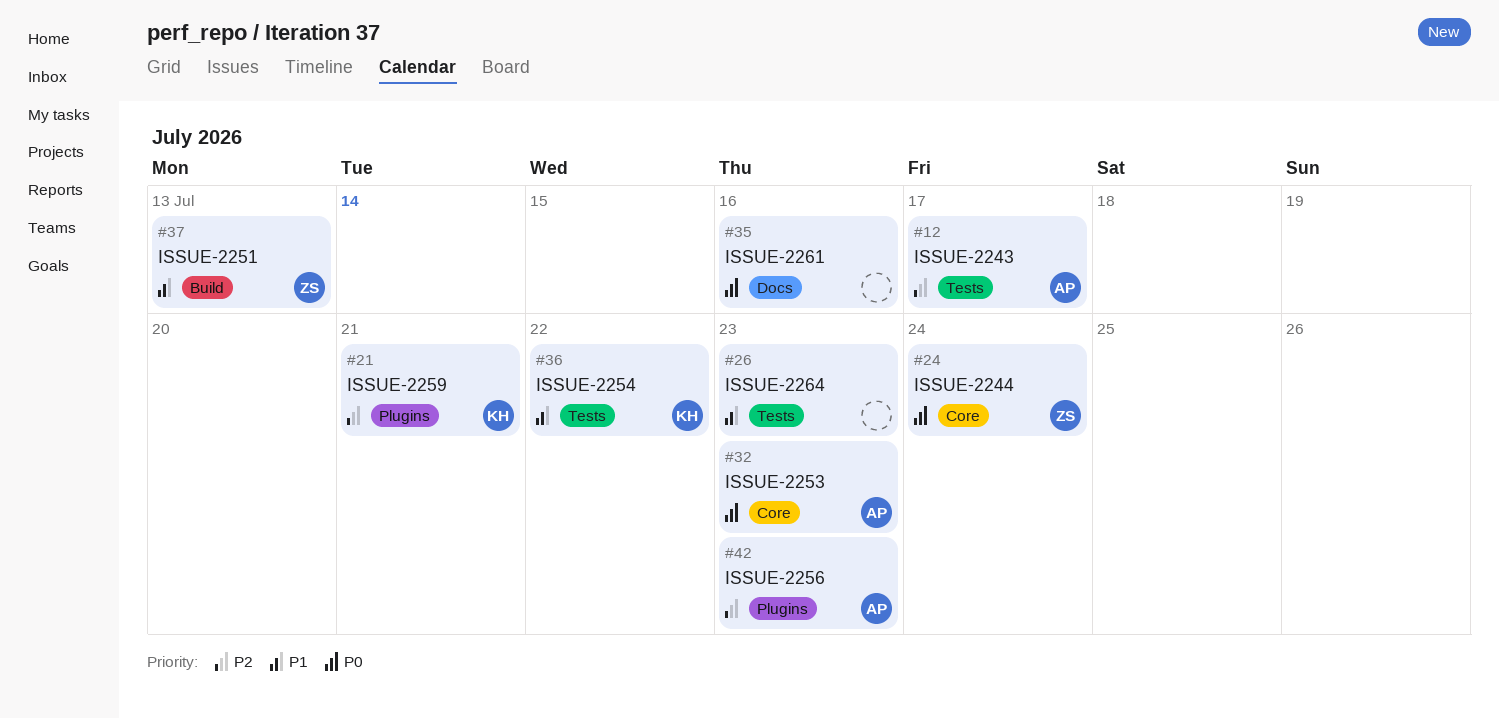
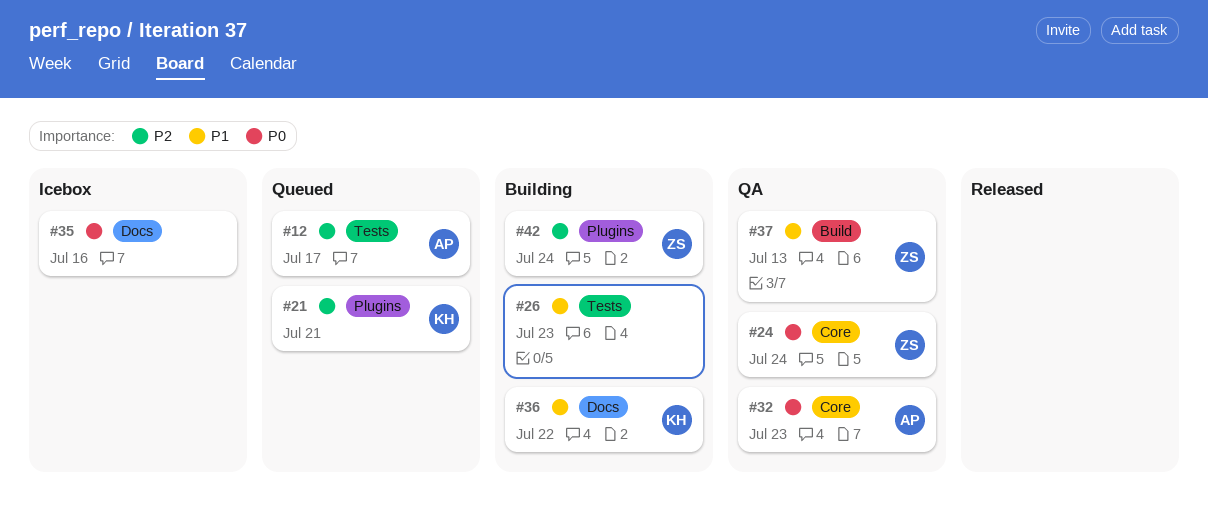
#36, label: Tests -> Docs
#42, owner: AP -> ZS
#42, due: Jul 23 -> Jul 24

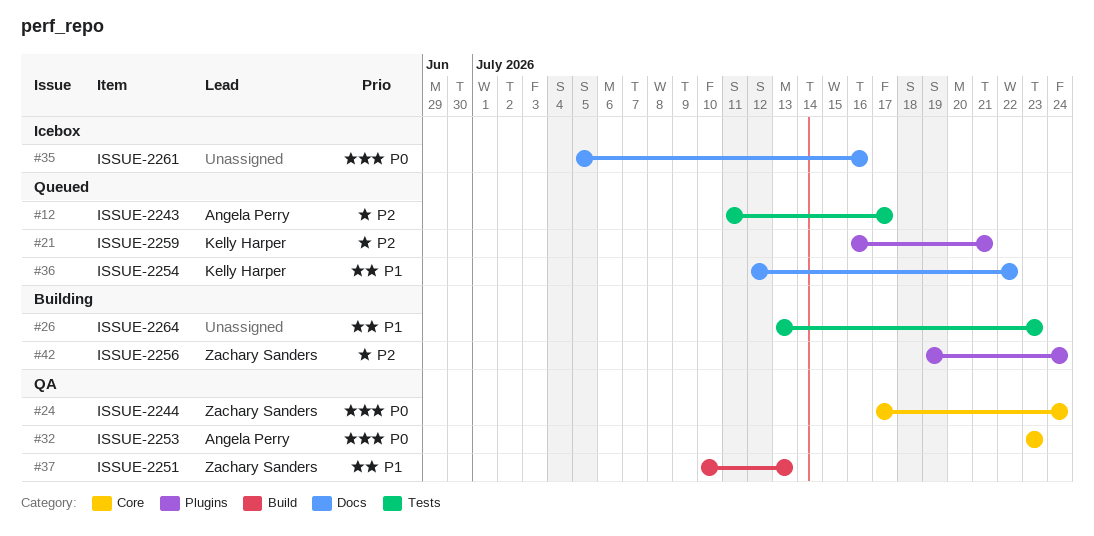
#36, status: Building -> Queued

